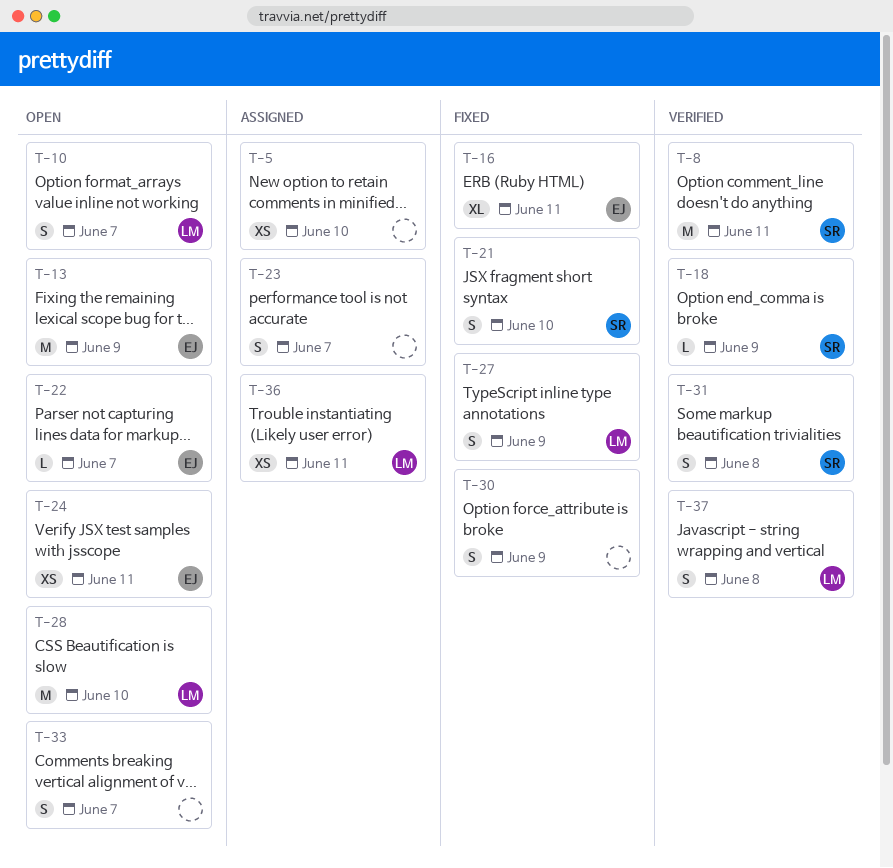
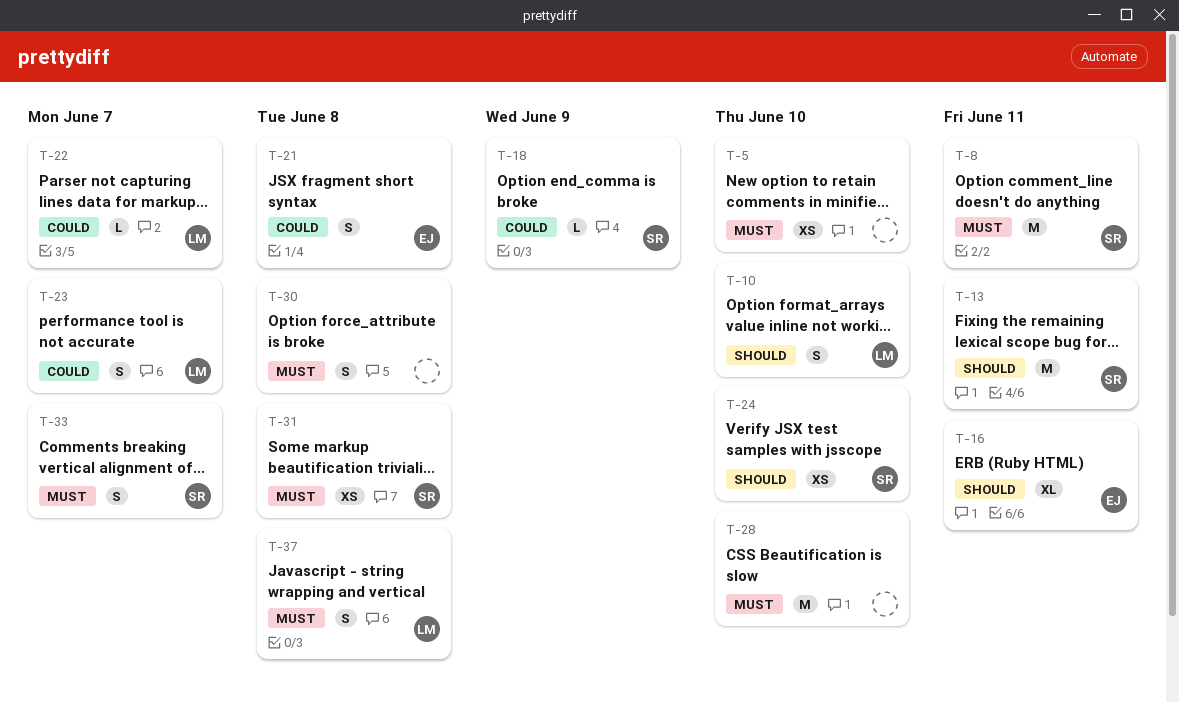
T-10, due: Jun 7 -> Jun 10
T-13, owner: EJ -> SR
T-13, due: Jun 9 -> Jun 11
T-21, owner: SR -> EJ
T-21, due: Jun 10 -> Jun 8
T-22, owner: EJ -> LM
T-23, owner: none -> LM
T-24, owner: EJ -> SR
T-24, due: Jun 11 -> Jun 10
T-27: present -> none
T-28, owner: LM -> none
T-30, due: Jun 9 -> Jun 8
T-31, estimate: S -> XS
T-33, owner: none -> SR
T-36: present -> none

